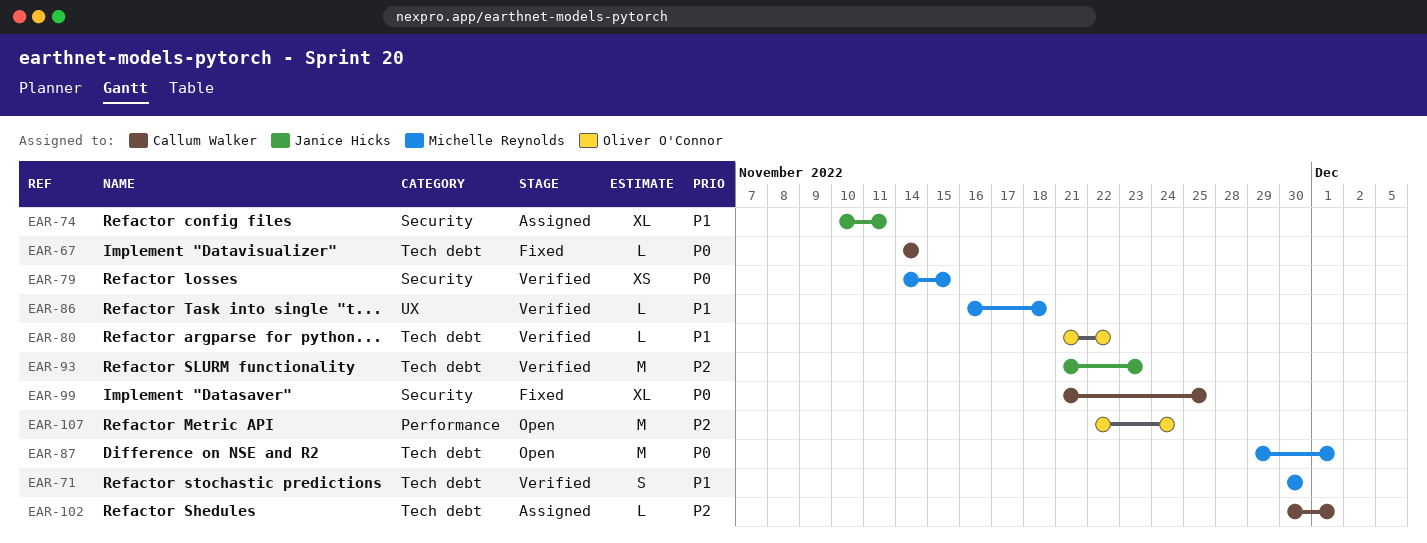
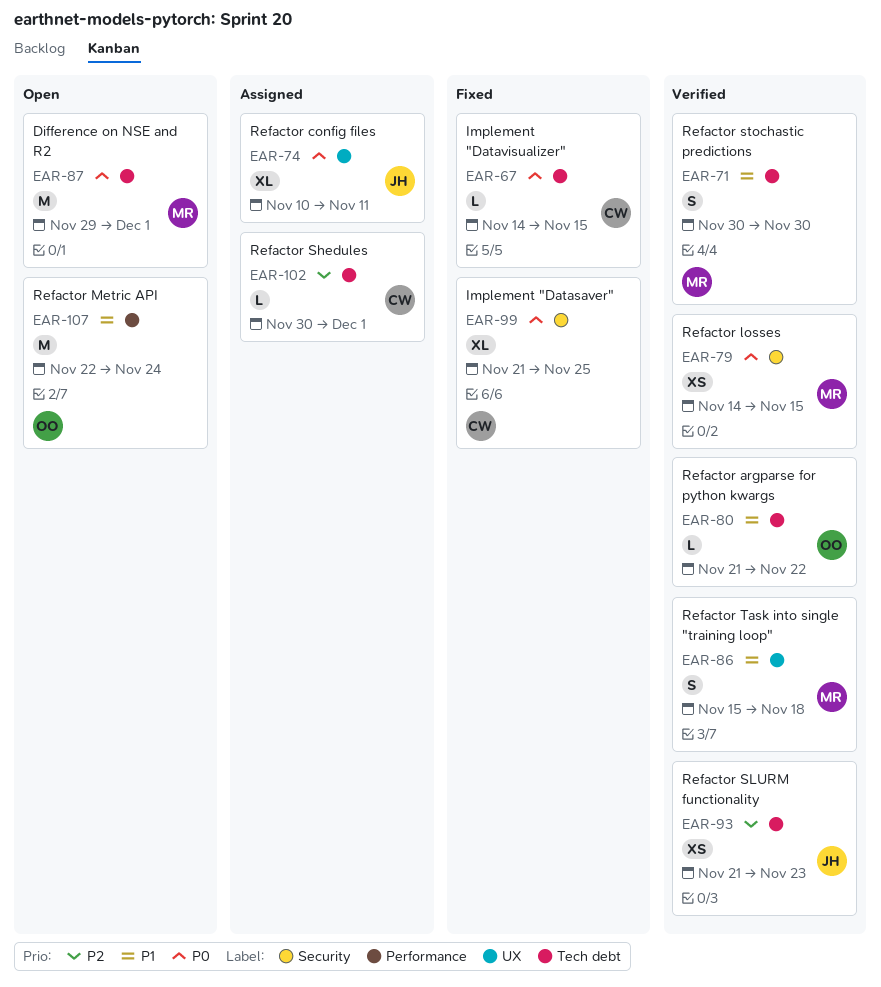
EAR-67, due: Nov 14 -> Nov 15
EAR-74, priority: P1 -> P0
EAR-74, label: Security -> UX
EAR-86, estimate: L -> S
EAR-86, start: Nov 16 -> Nov 15
EAR-93, estimate: M -> XS
EAR-107, priority: P2 -> P1

